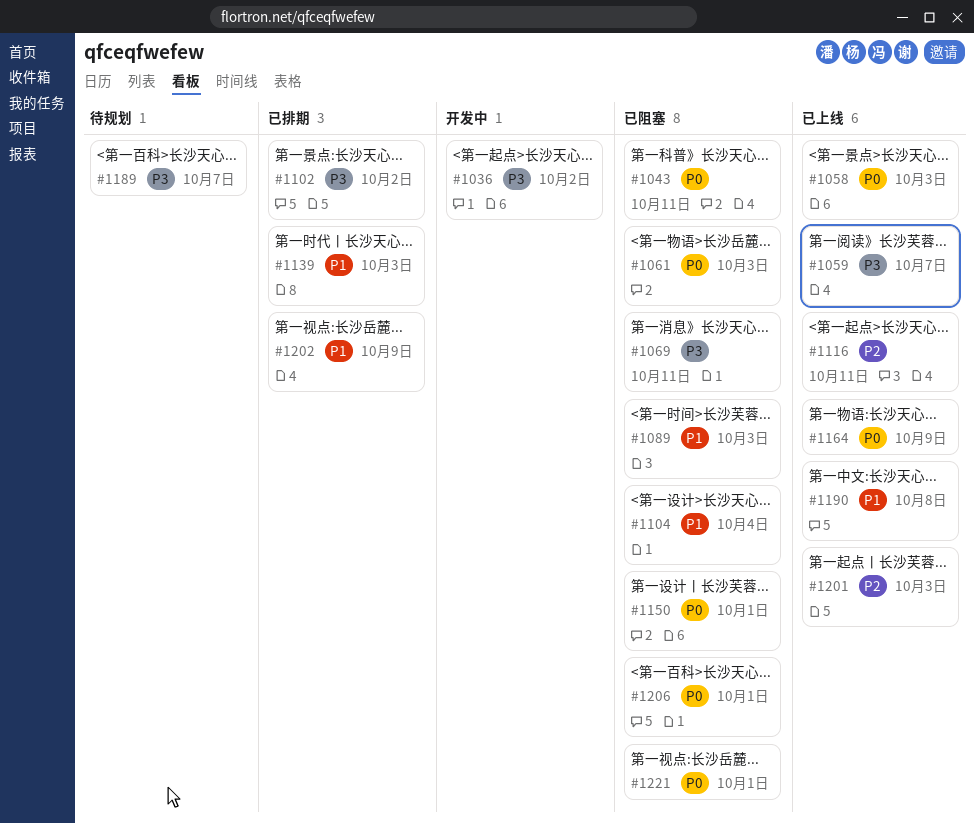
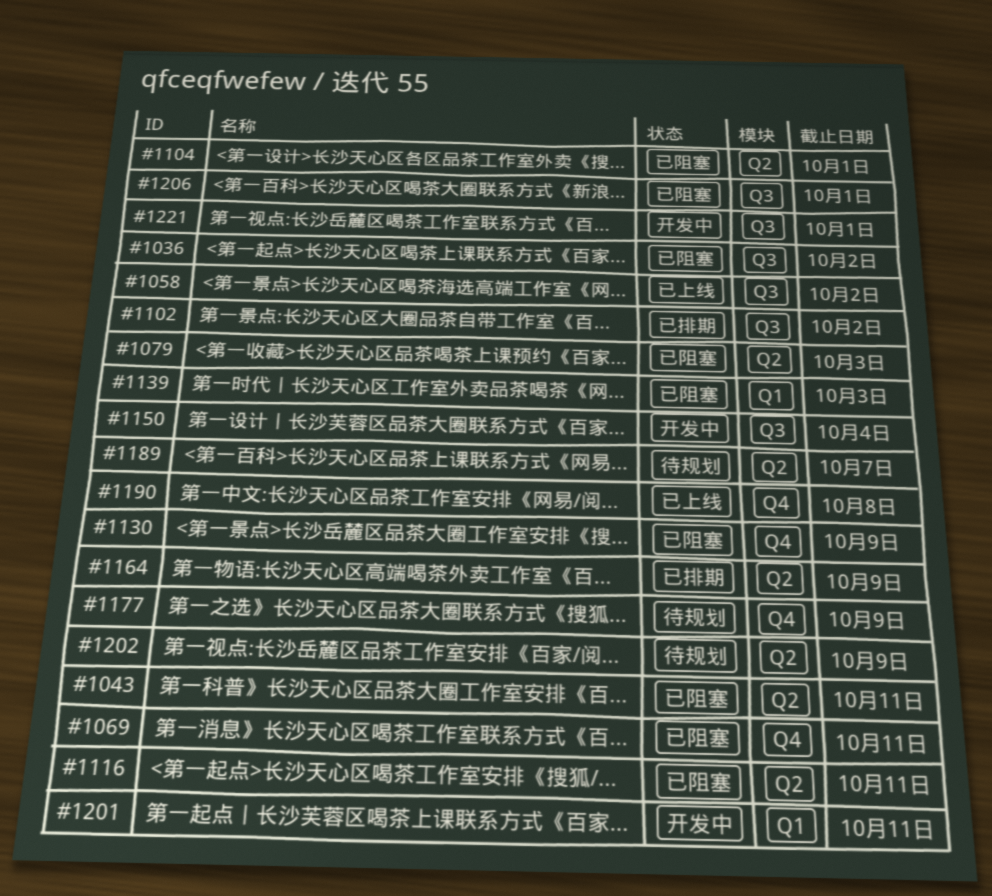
#1036, status: 开发中 -> 已阻塞
#1058, due: Oct 3 -> Oct 2
#1059: present -> none
#1061: present -> none
#1079: none -> present
#1089: present -> none
#1104, due: Oct 4 -> Oct 1
#1116, status: 已上线 -> 已阻塞
#1130: none -> present
#1139, status: 已排期 -> 已阻塞
#1150, status: 已阻塞 -> 开发中
#1150, due: Oct 1 -> Oct 4
#1164, status: 已上线 -> 已排期
#1177: none -> present
#1201, status: 已上线 -> 开发中
#1201, due: Oct 3 -> Oct 11
#1202, status: 已排期 -> 待规划
#1221, status: 已阻塞 -> 开发中

